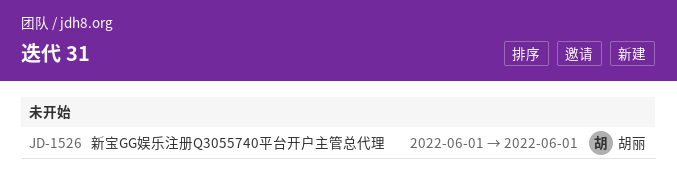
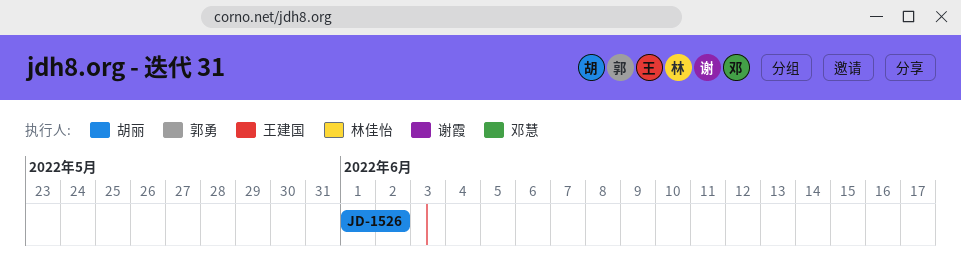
JD-1526, due: Jun 1 -> Jun 2

